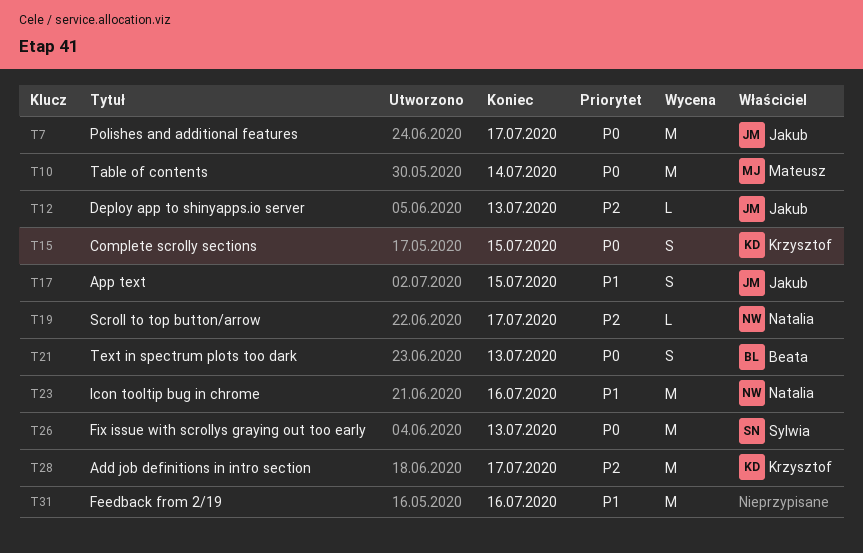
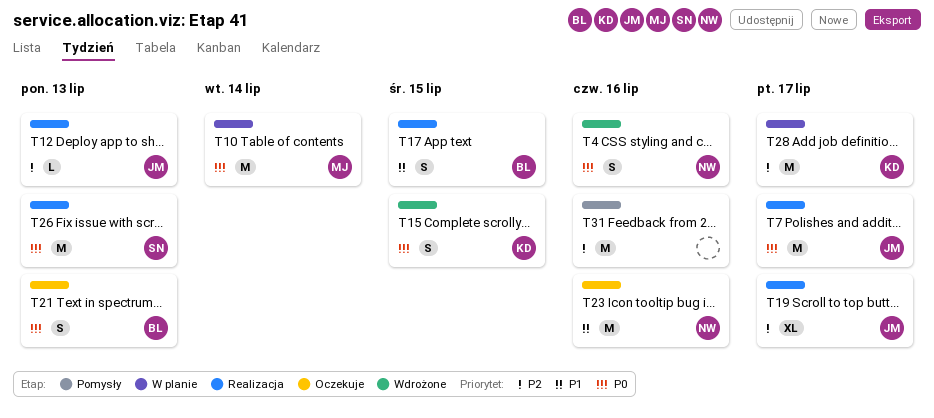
T4: none -> present
T17, owner: Jakub -> Beata
T19, owner: Natalia -> Jakub
T19, estimate: L -> XL
T31, priority: P1 -> P2

